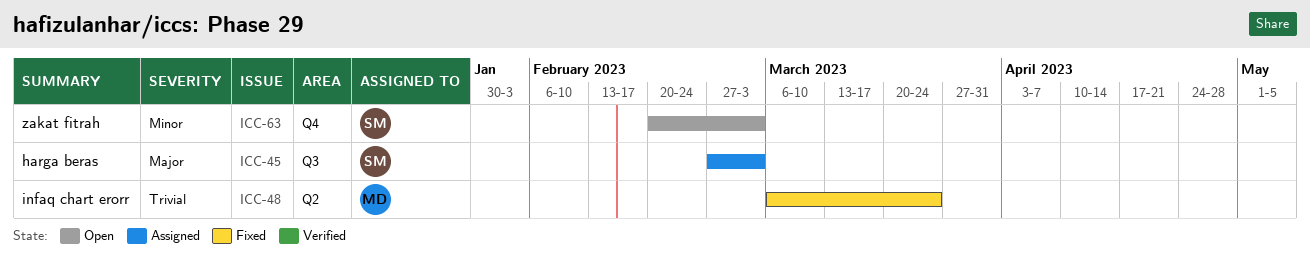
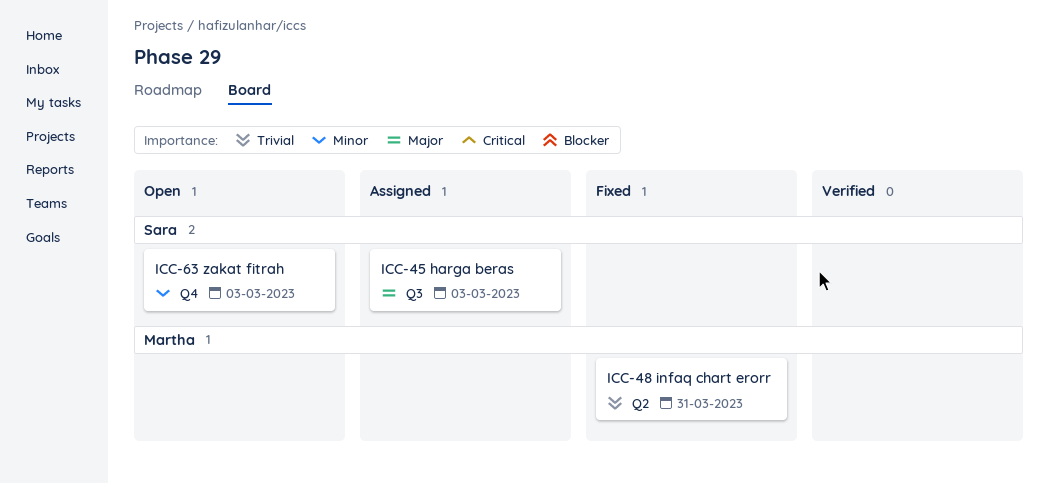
ICC-48, due: Mar 24 -> Mar 31

